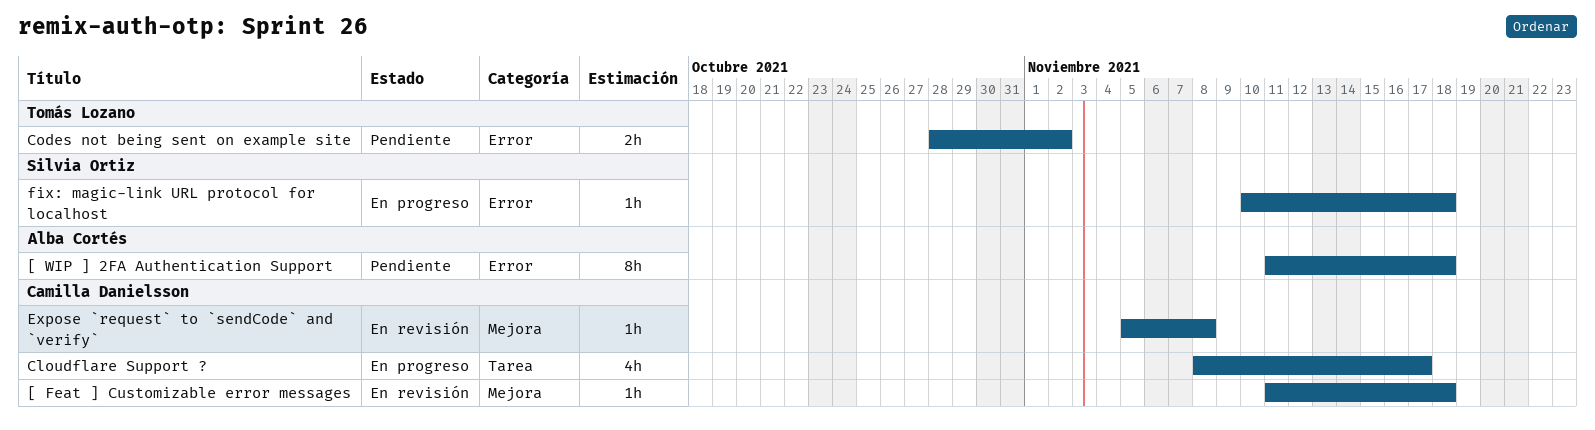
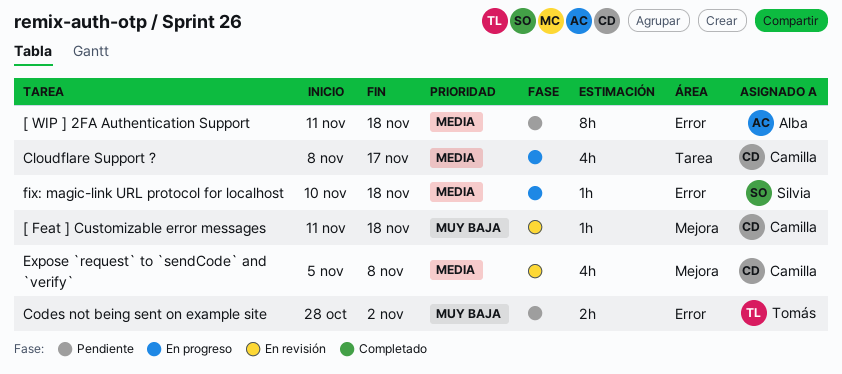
Expose `request` to `sendCode` and `verify`, estimate: 1h -> 4h

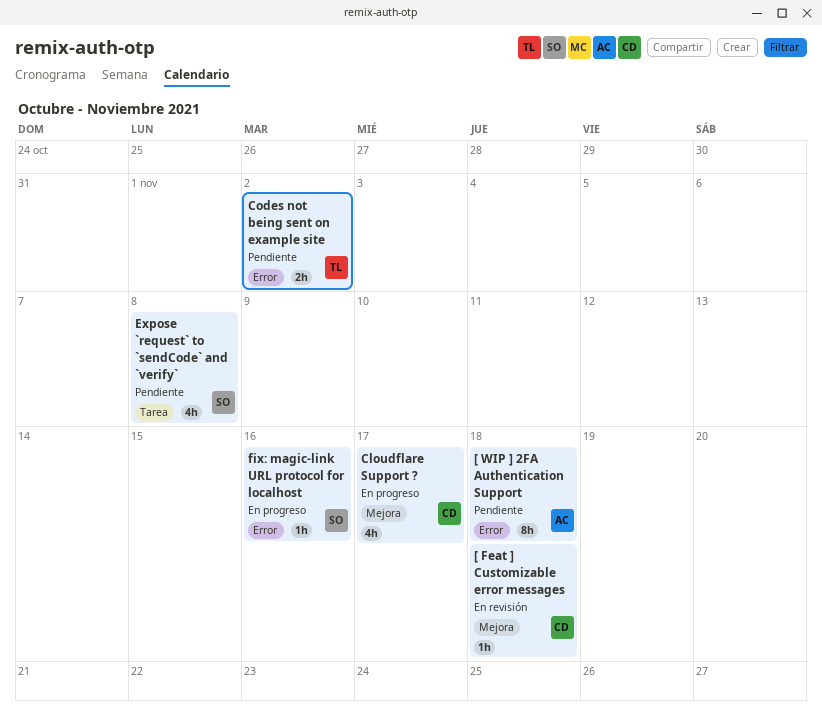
Cloudflare Support ?, label: Tarea -> Mejora
Expose `request` to `sendCode` and `verify`, status: En revisión -> Pendiente
Expose `request` to `sendCode` and `verify`, owner: Camilla -> Silvia
Expose `request` to `sendCode` and `verify`, label: Mejora -> Tarea
fix: magic-link URL protocol for localhost, due: Nov 18 -> Nov 16

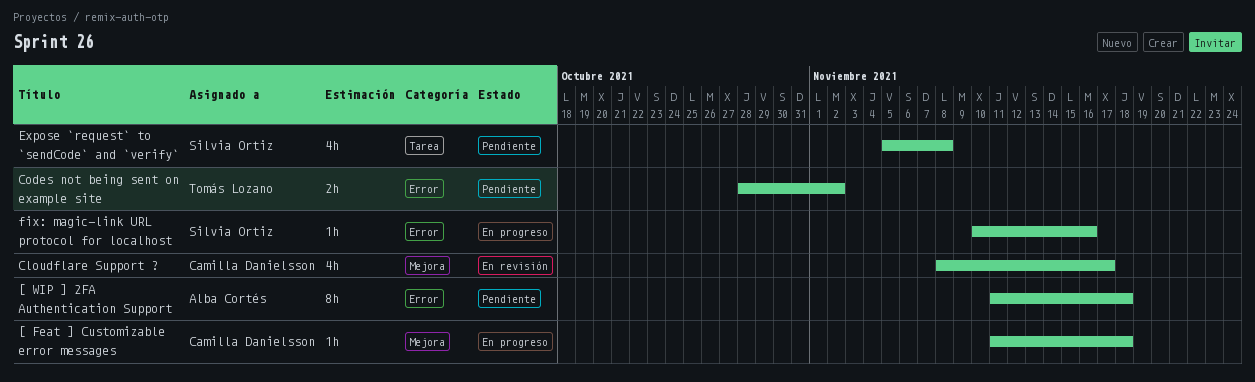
[ Feat ] Customizable error messages, status: En revisión -> En progreso
Cloudflare Support ?, status: En progreso -> En revisión

